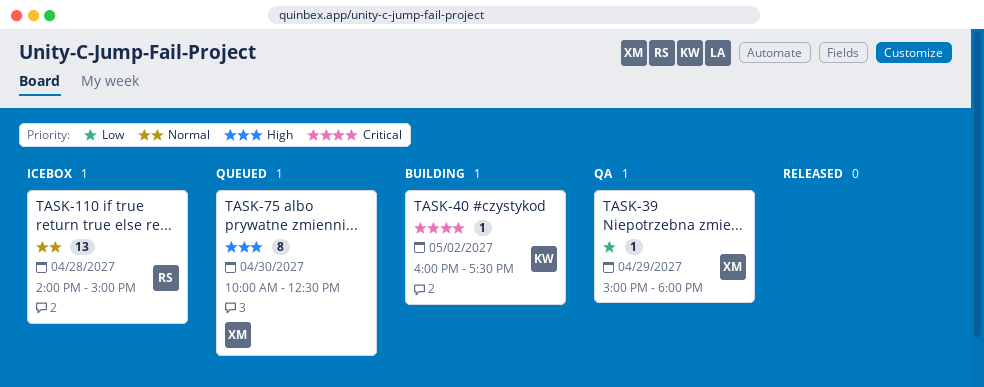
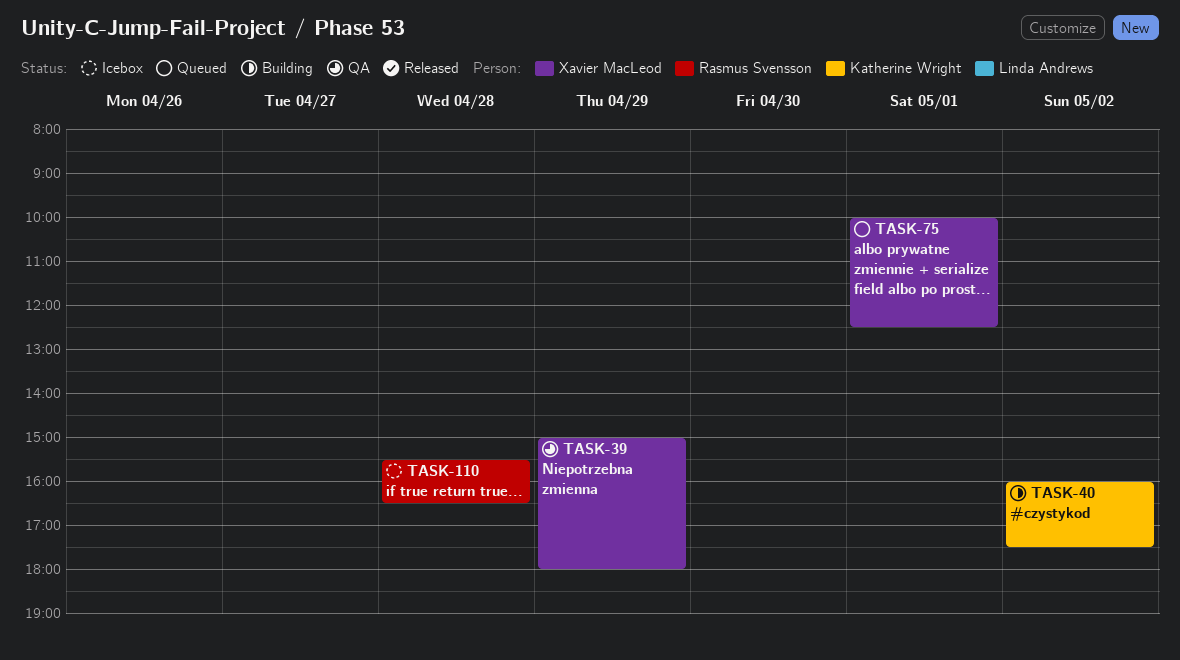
TASK-75, day: Apr 30 -> May 1
TASK-110, begins: 14:00 -> 15:30
TASK-110, ends: 15:00 -> 16:30

